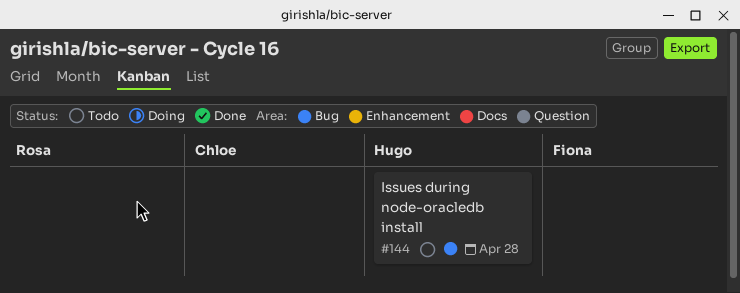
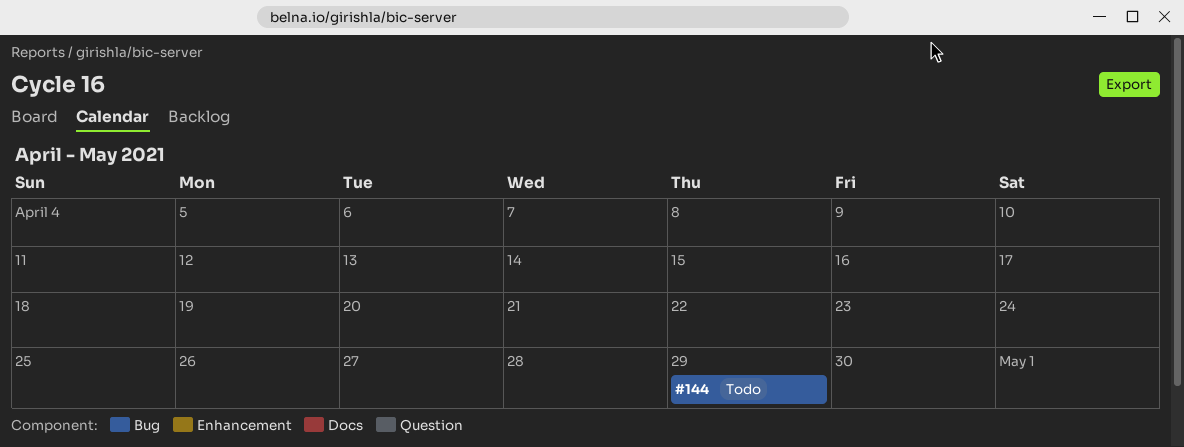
#144, due: Apr 28 -> Apr 29

